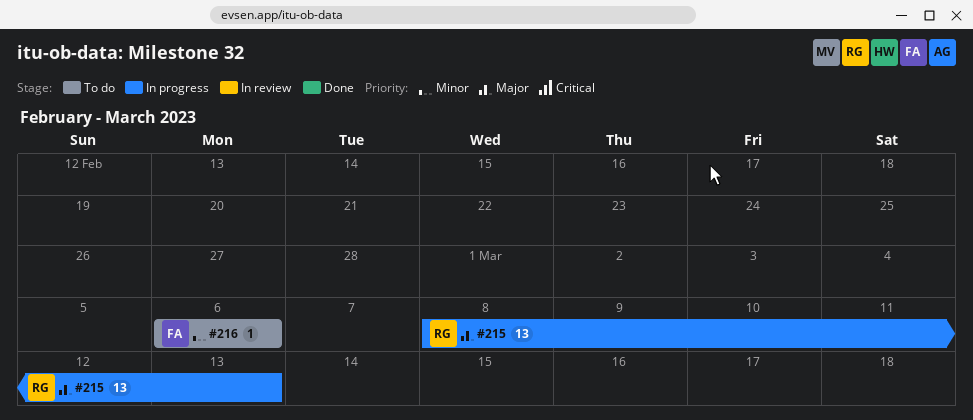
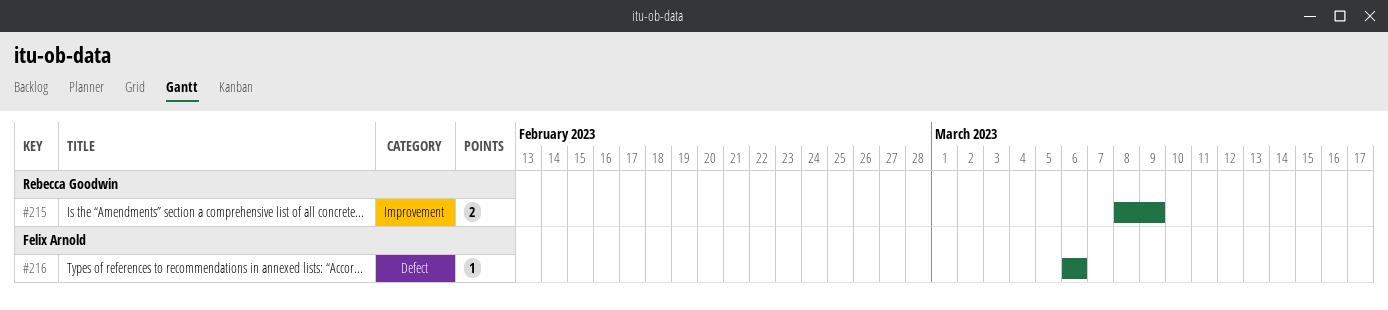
#215, estimate: 13 -> 2
#215, due: Mar 13 -> Mar 9

